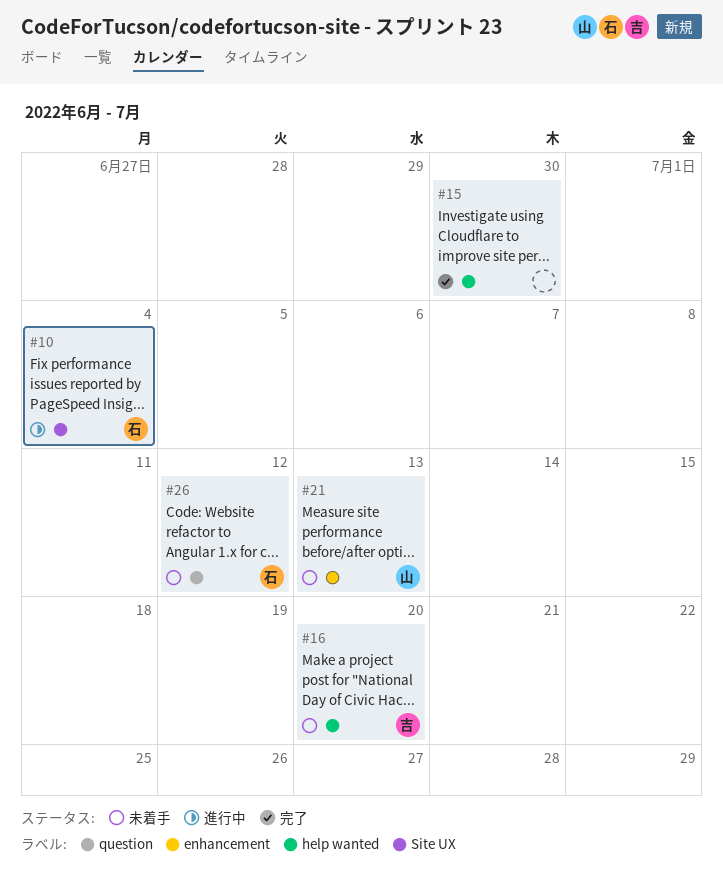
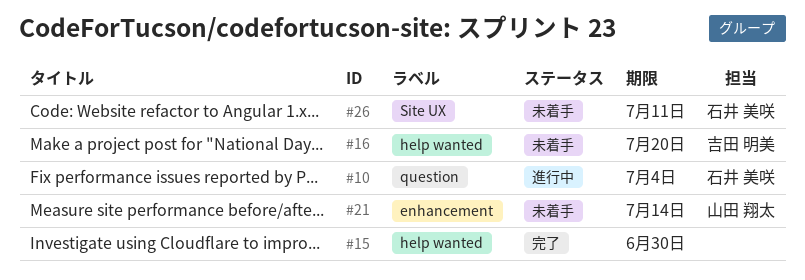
#10, label: Site UX -> question
#21, due: Jul 13 -> Jul 14
#26, label: question -> Site UX
#26, due: Jul 12 -> Jul 11

